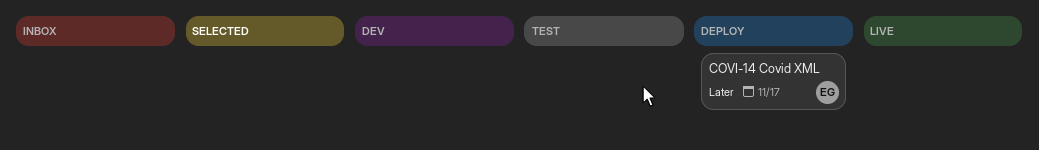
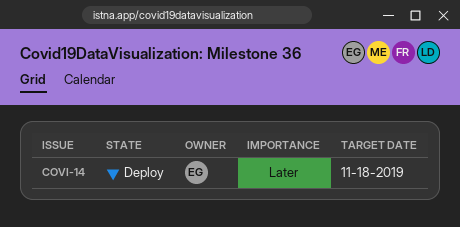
COVI-14, due: Nov 17 -> Nov 18

